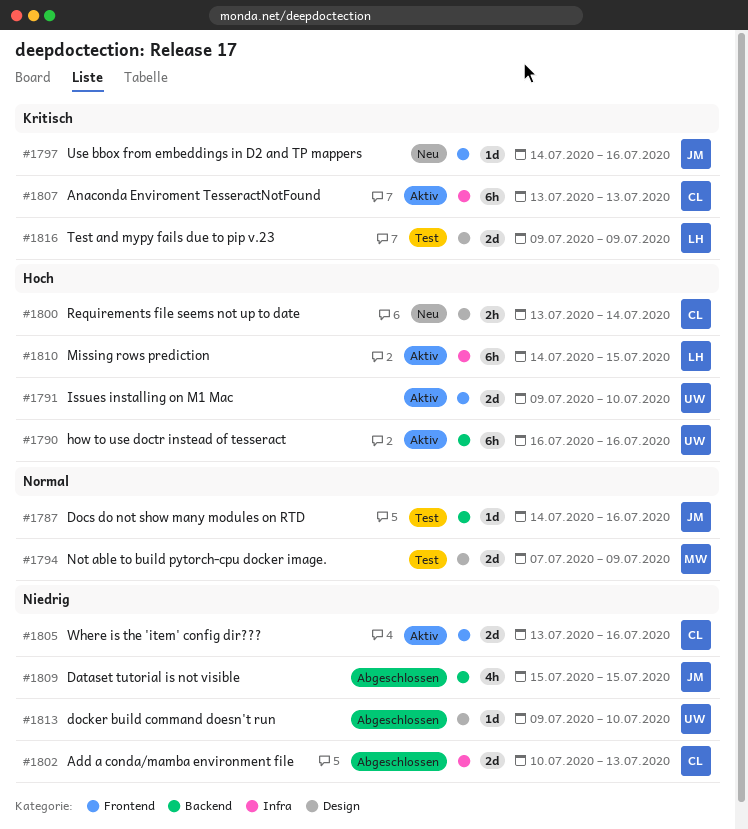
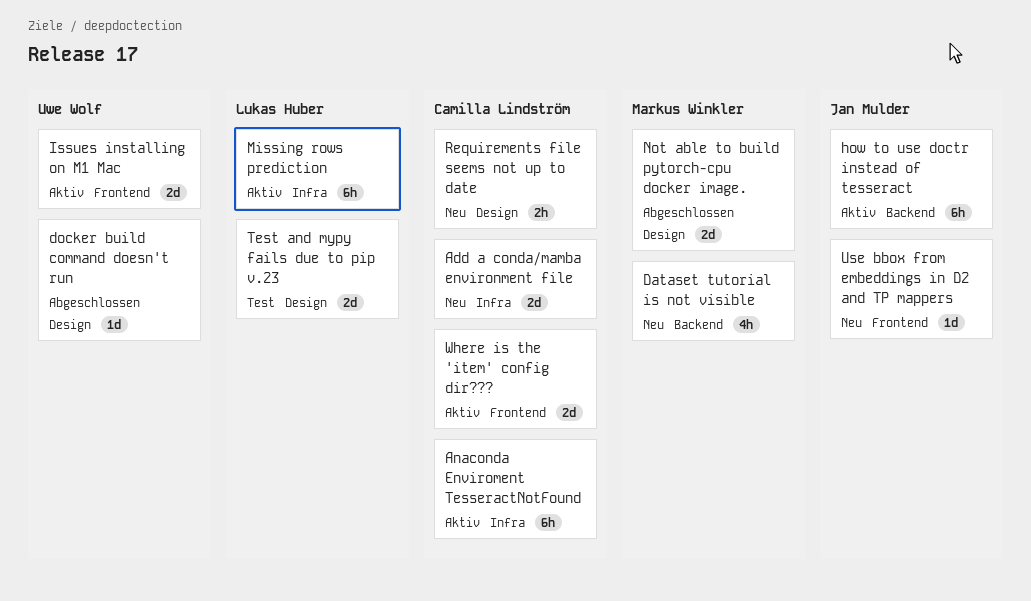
Add a conda/mamba environment file, status: Abgeschlossen -> Neu
Dataset tutorial is not visible, status: Abgeschlossen -> Neu
Dataset tutorial is not visible, owner: Jan Mulder -> Markus Winkler
Docs do not show many modules on RTD: present -> none
how to use doctr instead of tesseract, owner: Uwe Wolf -> Jan Mulder
Not able to build pytorch-cpu docker image., status: Test -> Abgeschlossen

